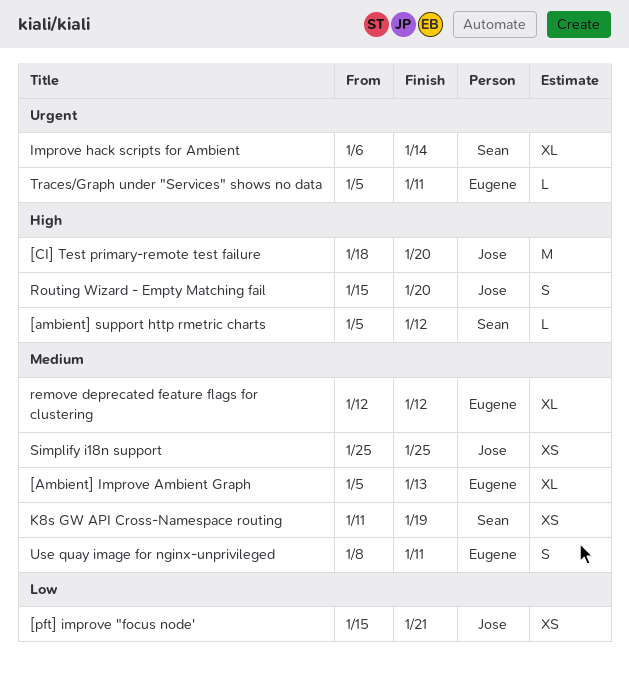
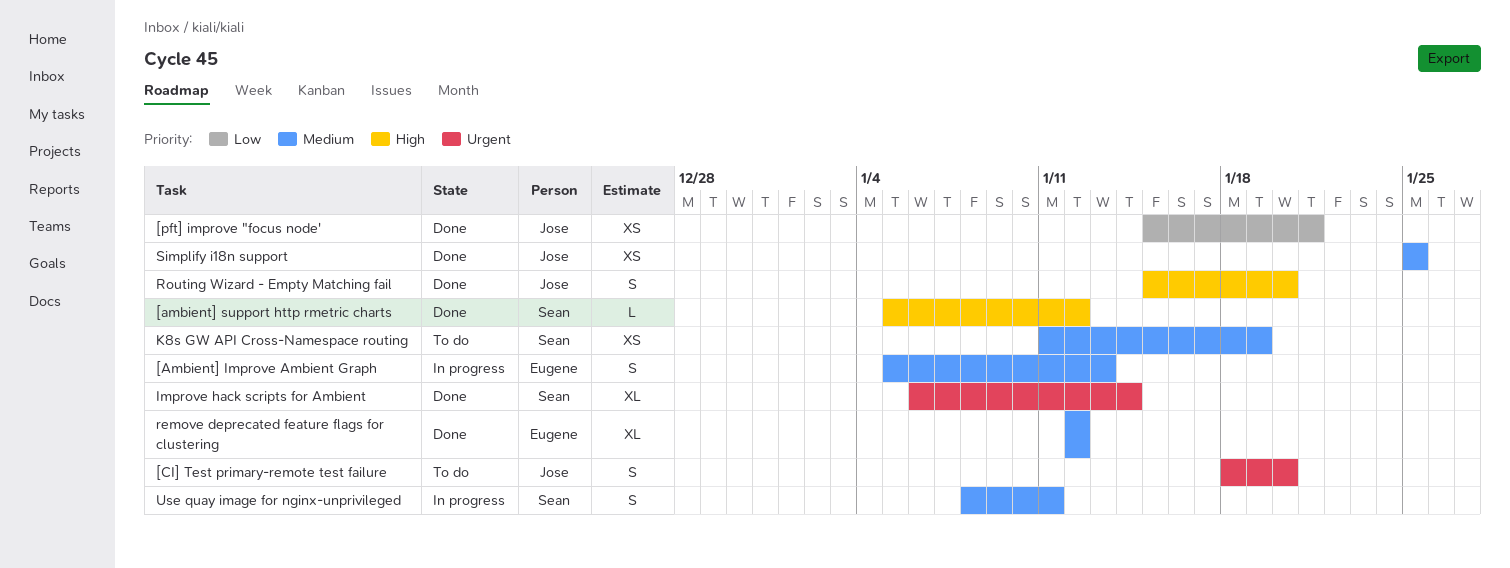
[Ambient] Improve Ambient Graph, estimate: XL -> S
[CI] Test primary-remote test failure, priority: High -> Urgent
[CI] Test primary-remote test failure, estimate: M -> S
Traces/Graph under "Services" shows no data: present -> none
Use quay image for nginx-unprivileged, owner: Eugene -> Sean

